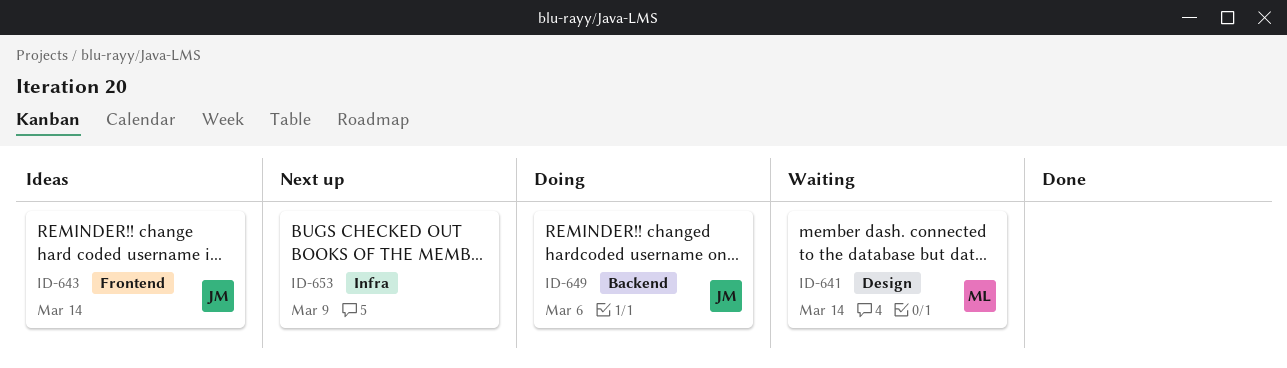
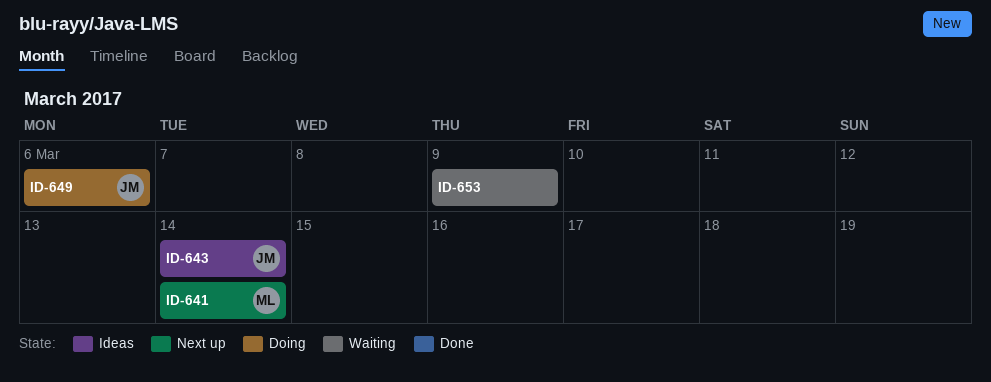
ID-641, status: Waiting -> Next up
ID-653, status: Next up -> Waiting

